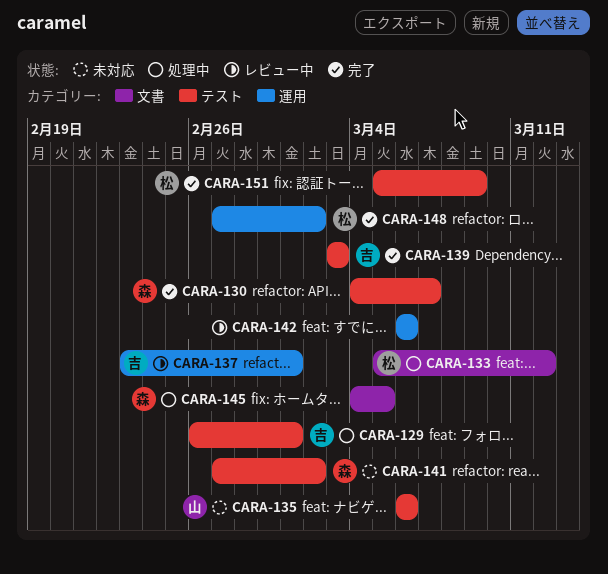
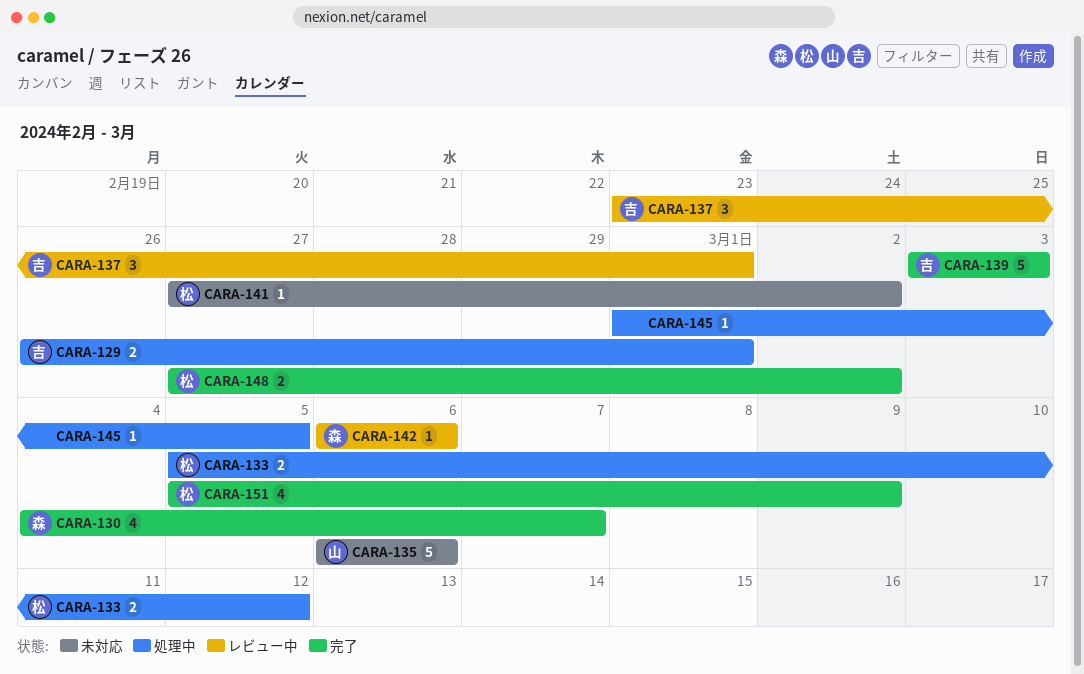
CARA-141, owner: 森 -> 松
CARA-142, owner: none -> 森
CARA-145, owner: 森 -> none
CARA-145, start: Mar 4 -> Mar 1

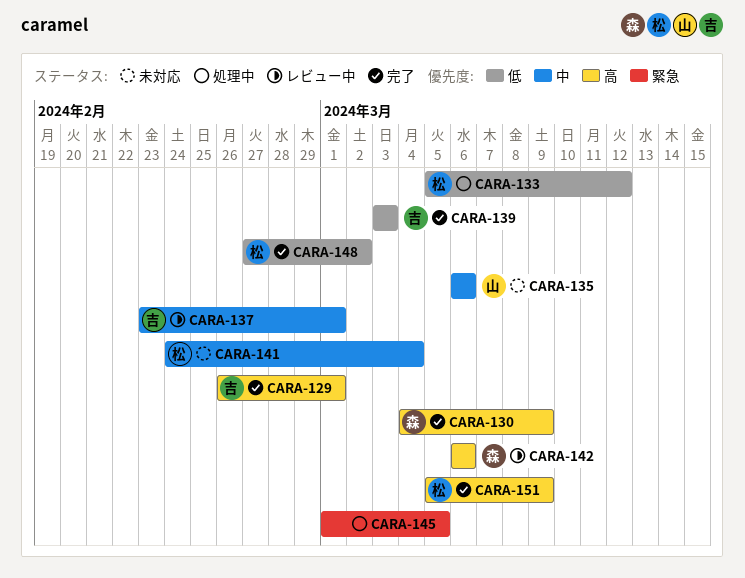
CARA-129, status: 処理中 -> 完了
CARA-130, due: Mar 7 -> Mar 9
CARA-141, start: Feb 27 -> Feb 24
CARA-141, due: Mar 2 -> Mar 4

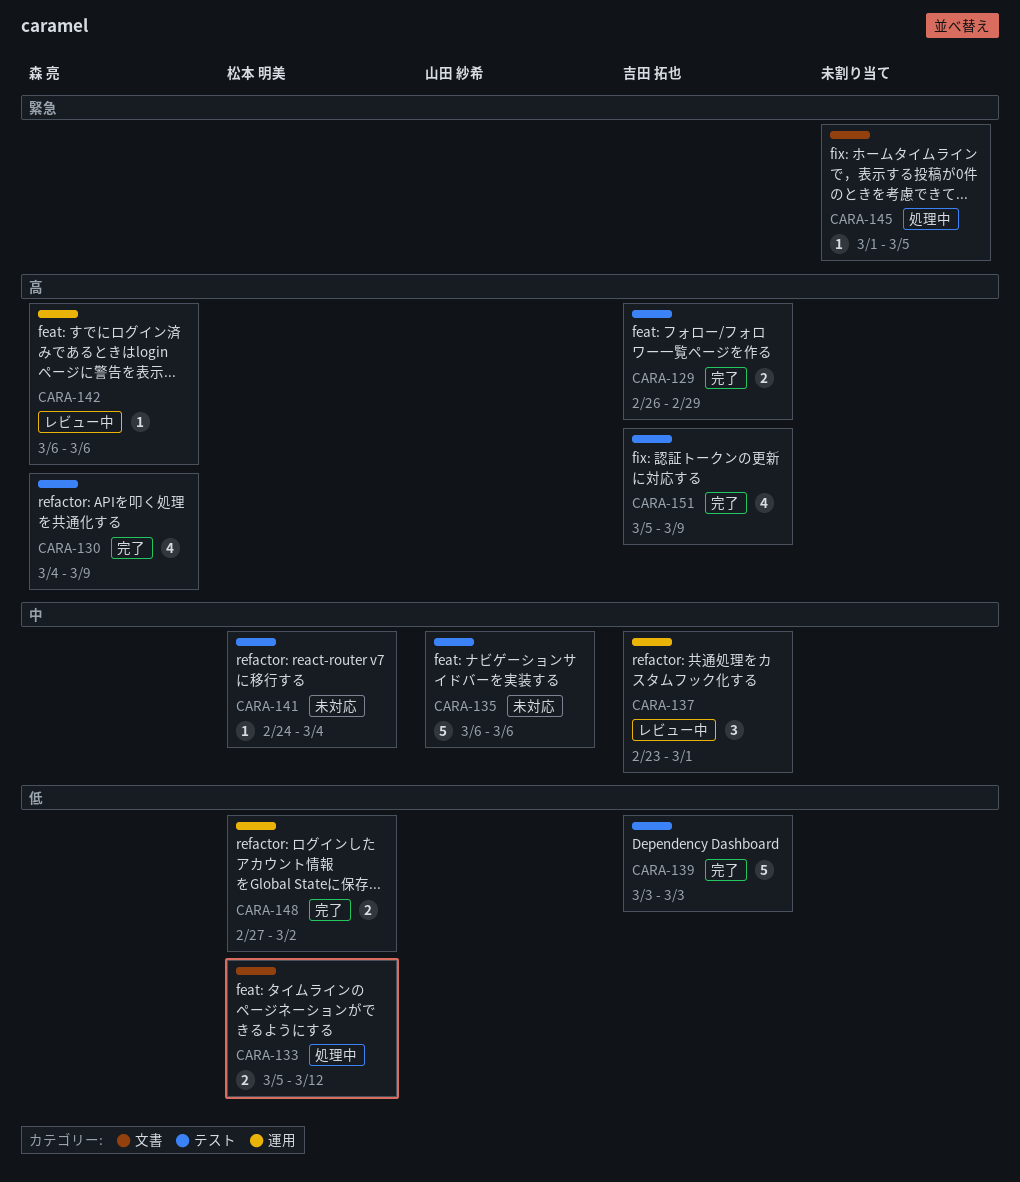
CARA-129, due: Mar 1 -> Feb 29
CARA-151, owner: 松本 明美 -> 吉田 拓也

